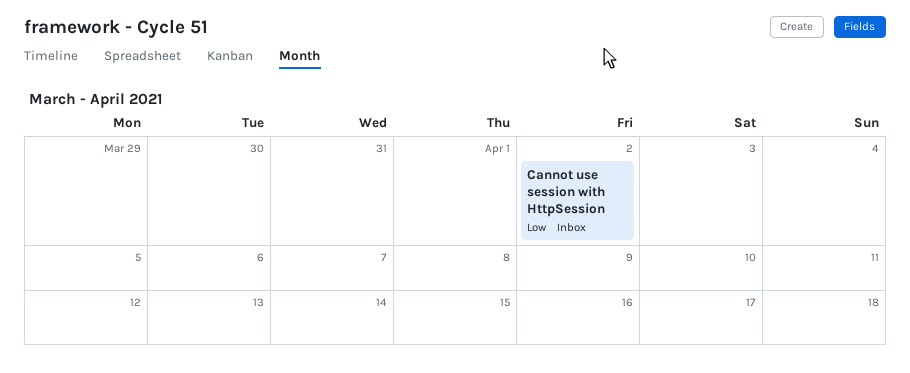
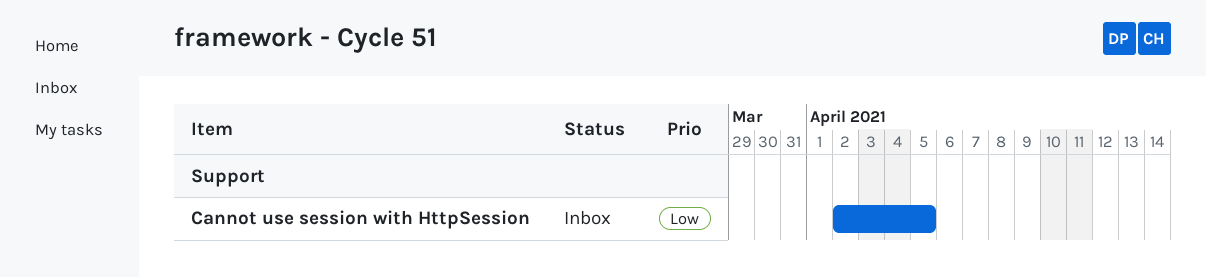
Cannot use session with HttpSession, due: Apr 2 -> Apr 5

